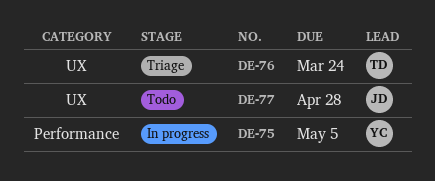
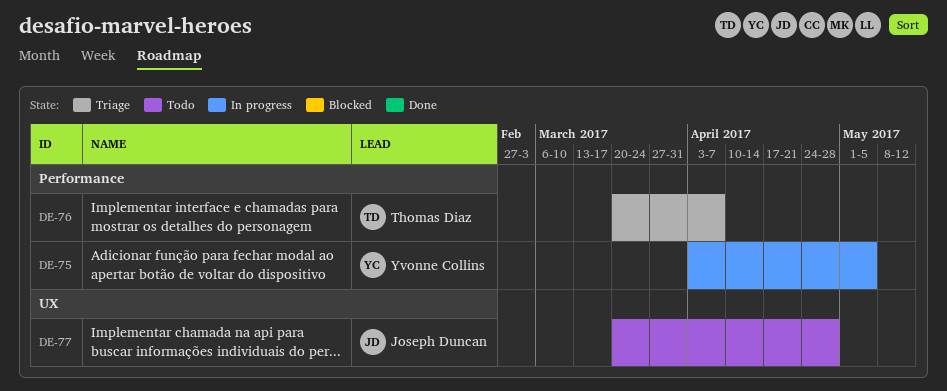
DE-76, label: UX -> Performance
DE-76, due: Mar 24 -> Apr 7

